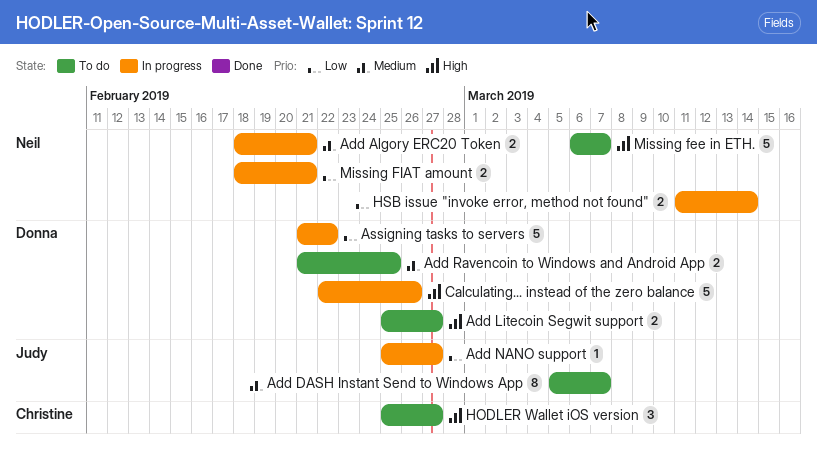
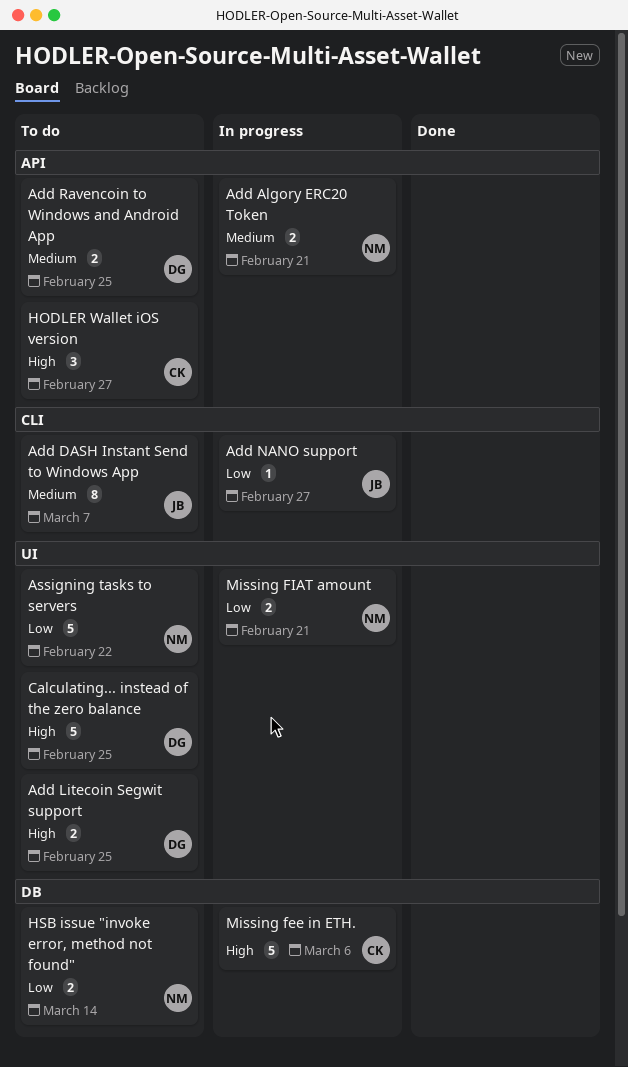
Add Litecoin Segwit support, due: Feb 27 -> Feb 25
Assigning tasks to servers, status: In progress -> To do
Assigning tasks to servers, owner: Donna -> Neil
Calculating... instead of the zero balance, status: In progress -> To do
Calculating... instead of the zero balance, due: Feb 26 -> Feb 25
HSB issue "invoke error, method not found", status: In progress -> To do
Missing fee in ETH., status: To do -> In progress
Missing fee in ETH., owner: Neil -> Christine
Missing fee in ETH., due: Mar 7 -> Mar 6

